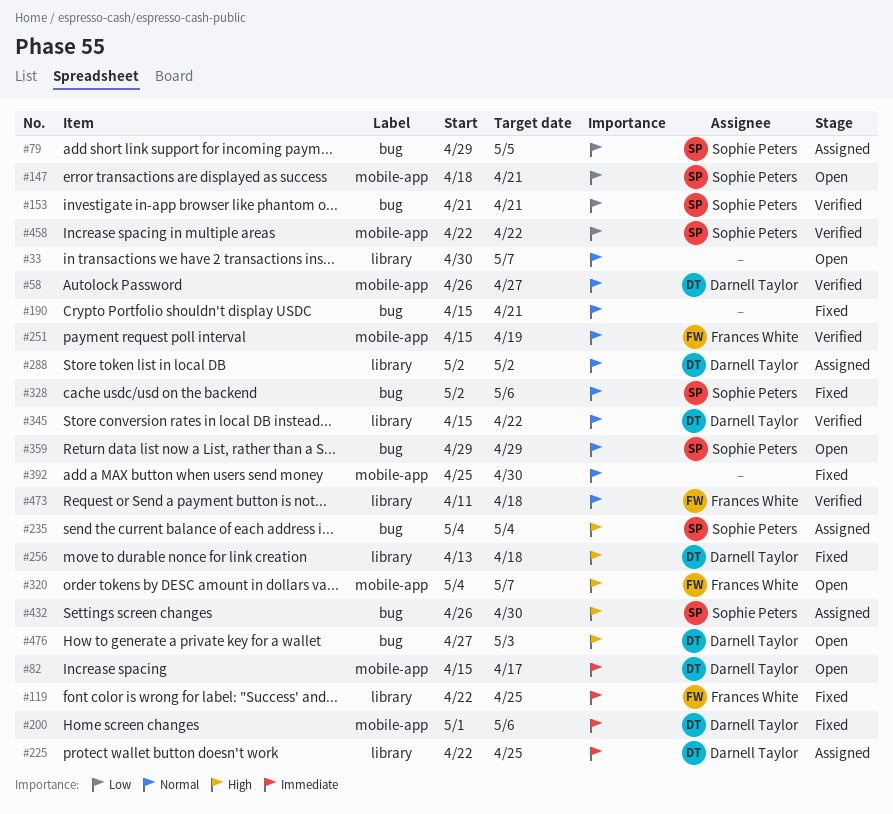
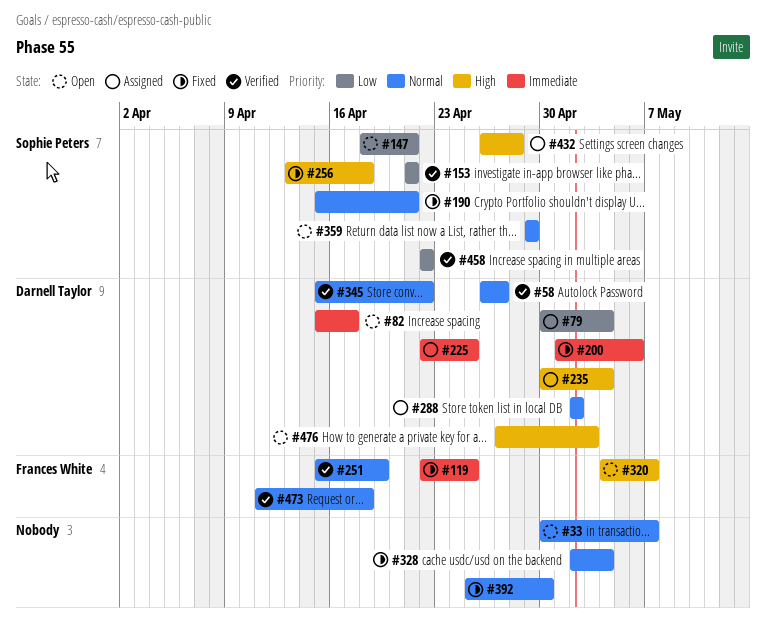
#79, owner: Sophie Peters -> Darnell Taylor
#79, start: Apr 29 -> Apr 30
#79, due: May 5 -> May 4
#190, owner: none -> Sophie Peters
#235, owner: Sophie Peters -> Darnell Taylor
#235, start: May 4 -> Apr 30
#256, owner: Darnell Taylor -> Sophie Peters
#328, owner: Sophie Peters -> none
#328, due: May 6 -> May 4
#432, due: Apr 30 -> Apr 28

